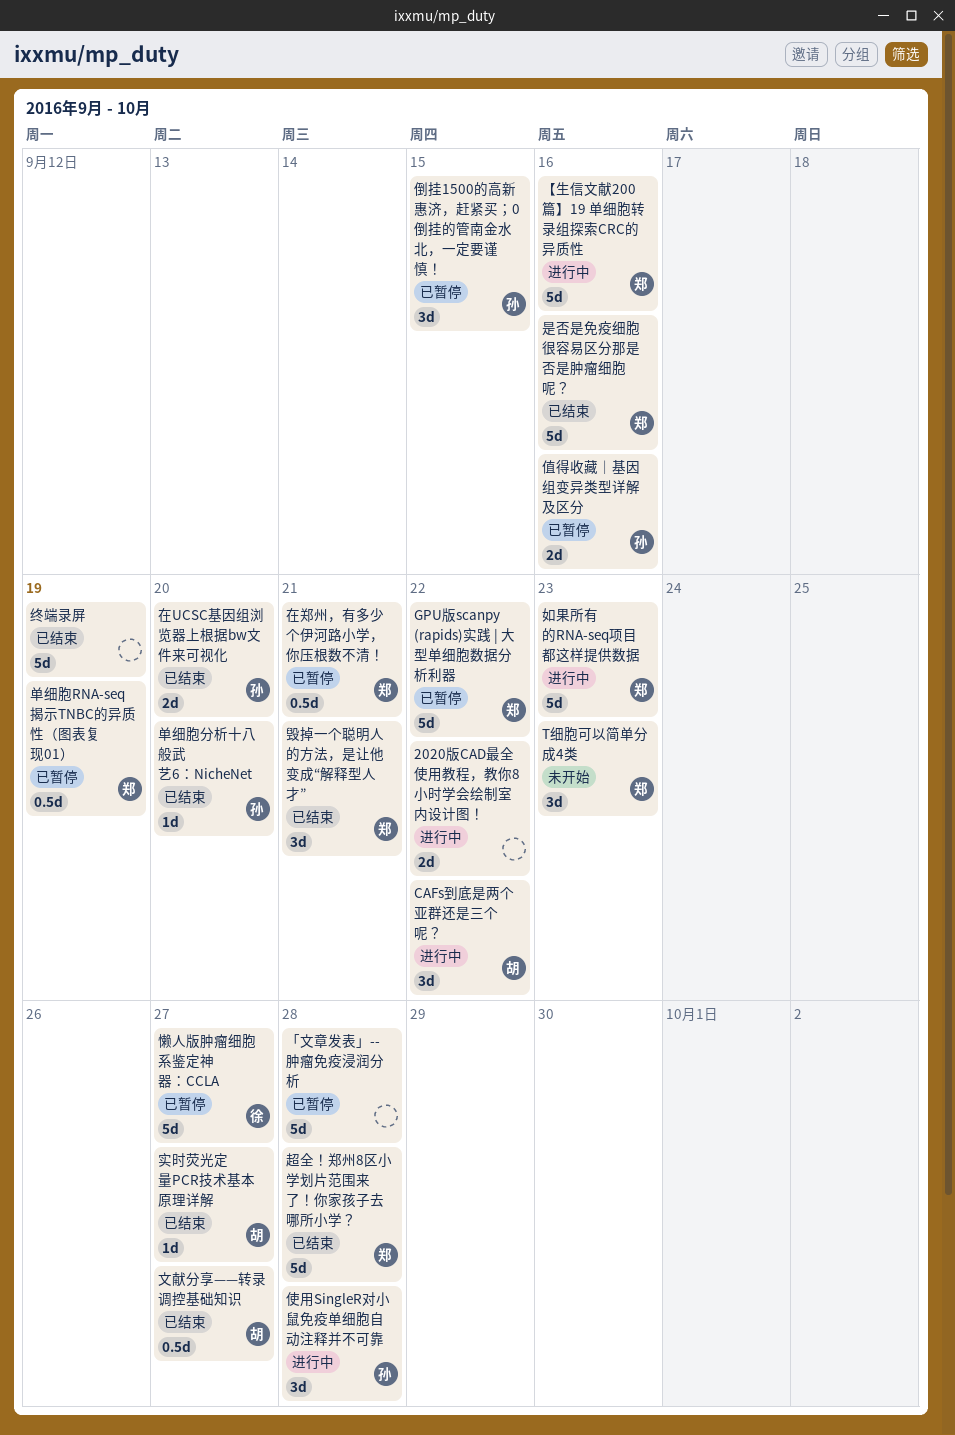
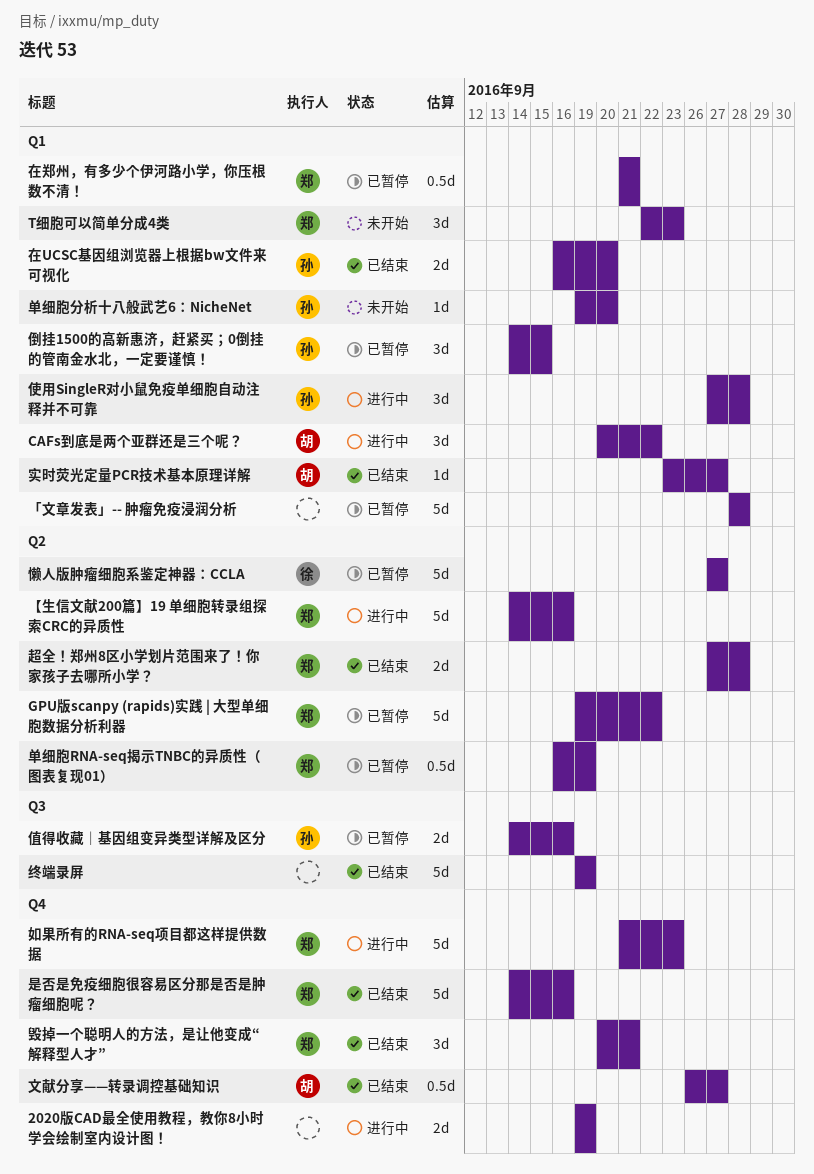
2020版CAD最全使用教程，教你8小时学会绘制室内设计图！, due: Sep 22 -> Sep 19
单细胞分析十八般武艺6：NicheNet, status: 已结束 -> 未开始
超全！郑州8区小学划片范围来了！你家孩子去哪所小学？, estimate: 5d -> 2d

